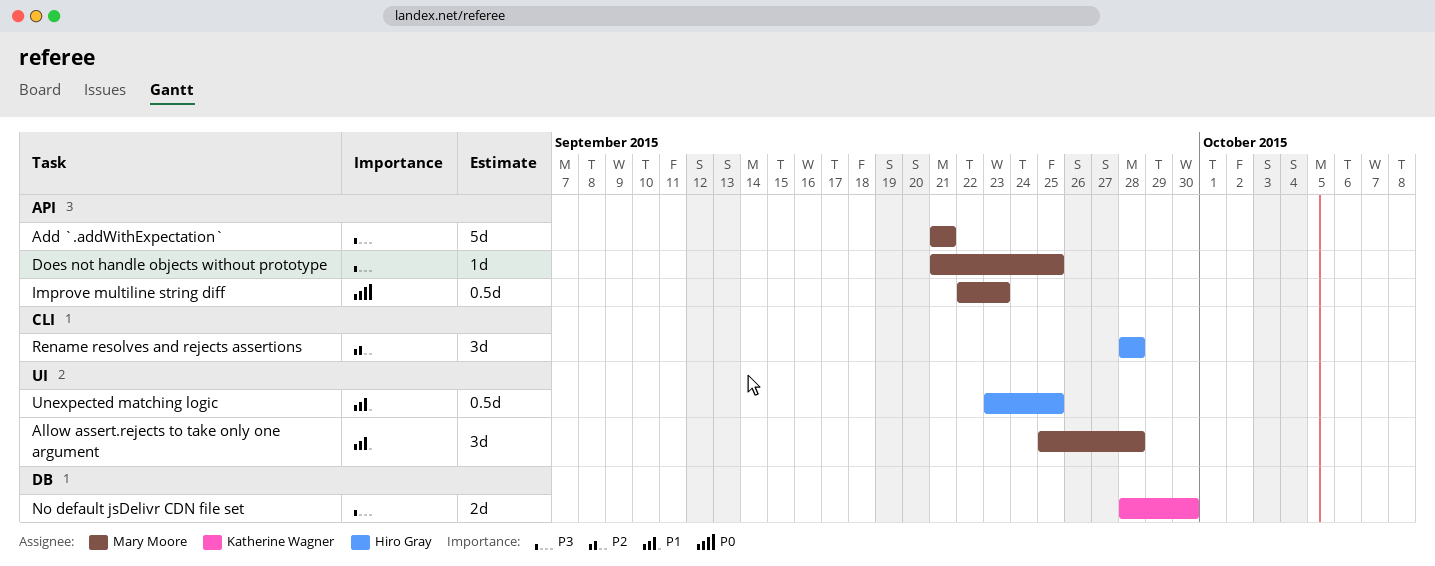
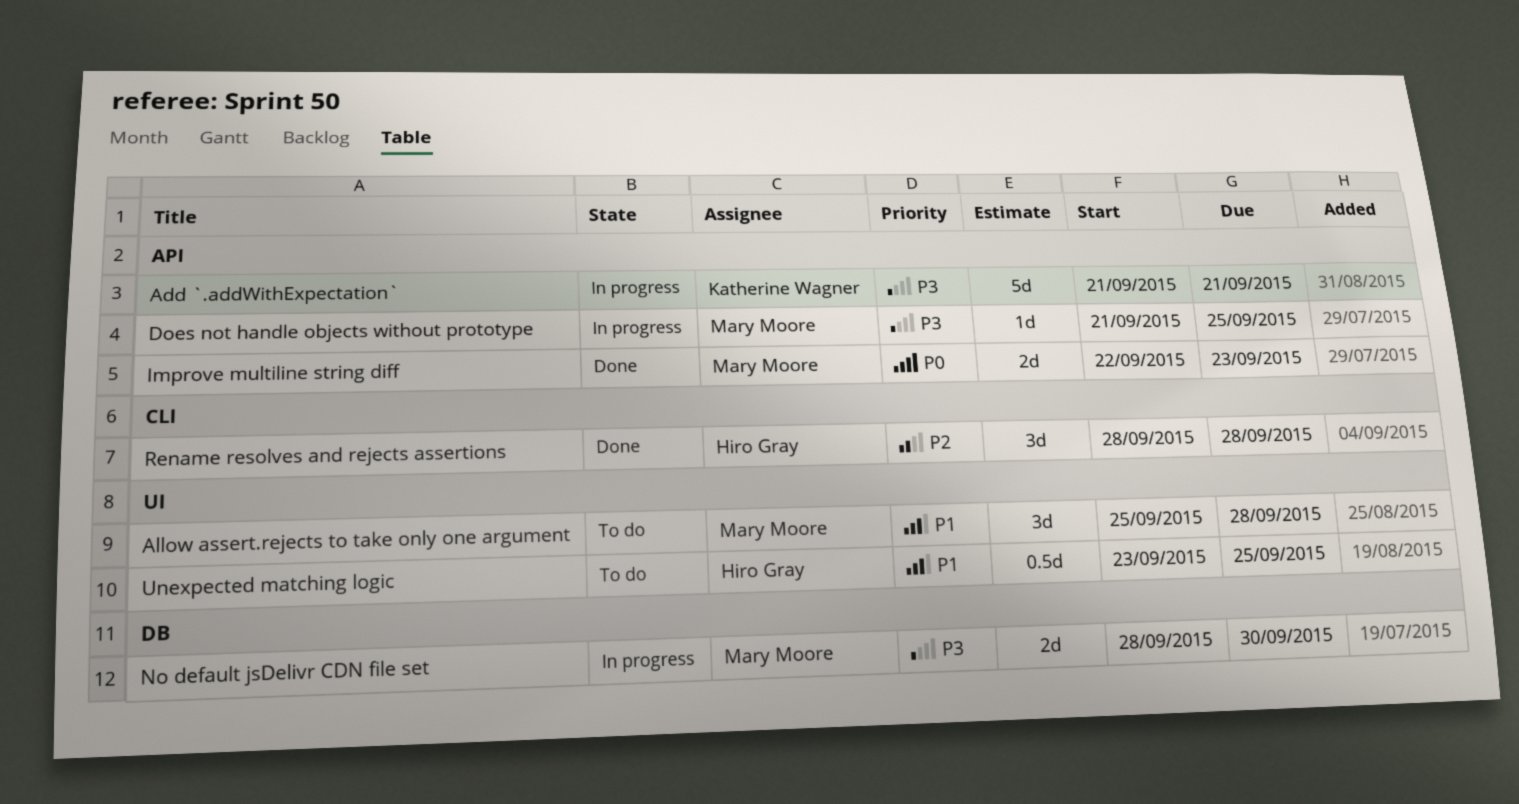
Add `.addWithExpectation`, owner: Mary Moore -> Katherine Wagner
Improve multiline string diff, estimate: 0.5d -> 2d
No default jsDelivr CDN file set, owner: Katherine Wagner -> Mary Moore

